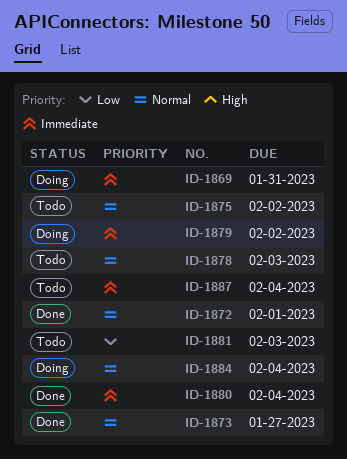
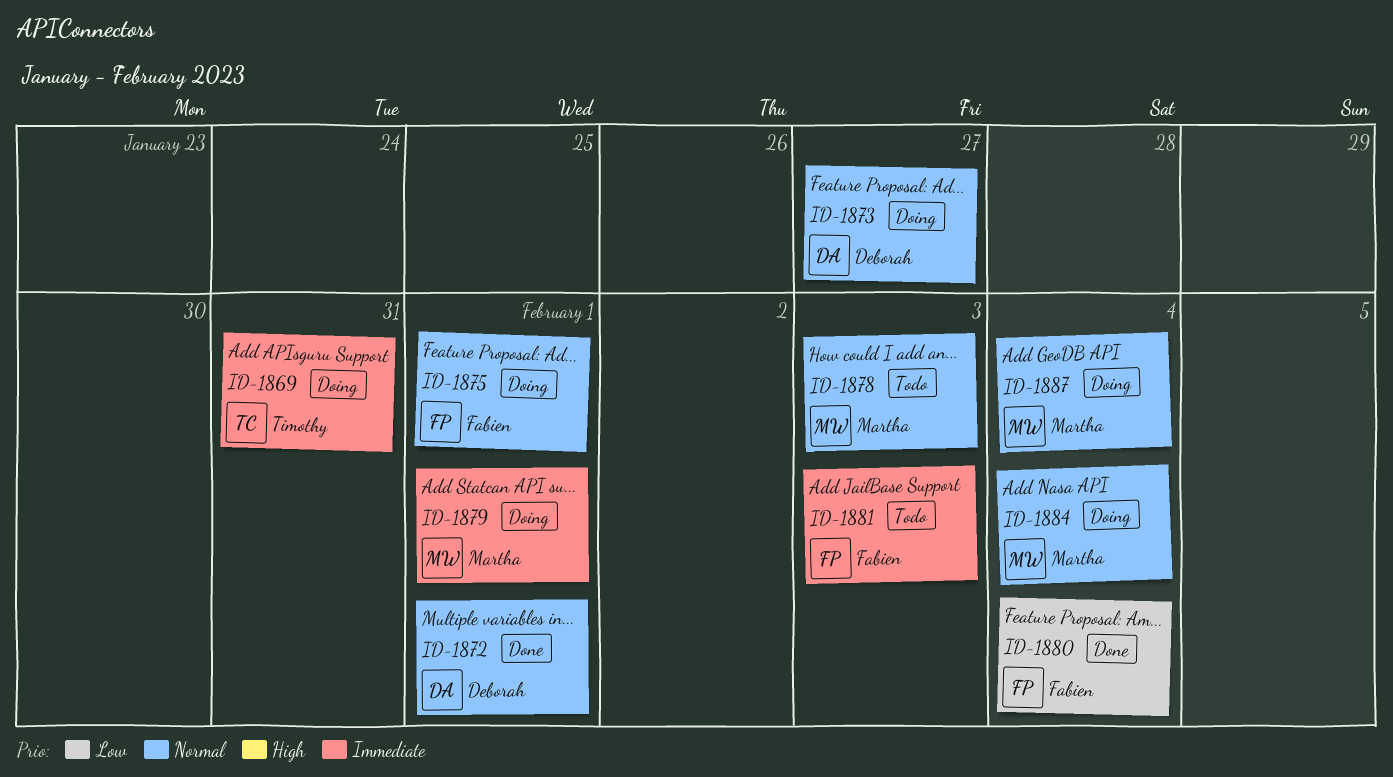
ID-1873, status: Done -> Doing
ID-1875, status: Todo -> Doing
ID-1875, due: Feb 2 -> Feb 1
ID-1879, due: Feb 2 -> Feb 1
ID-1880, priority: Immediate -> Low
ID-1881, priority: Low -> Immediate
ID-1887, status: Todo -> Doing
ID-1887, priority: Immediate -> Normal

